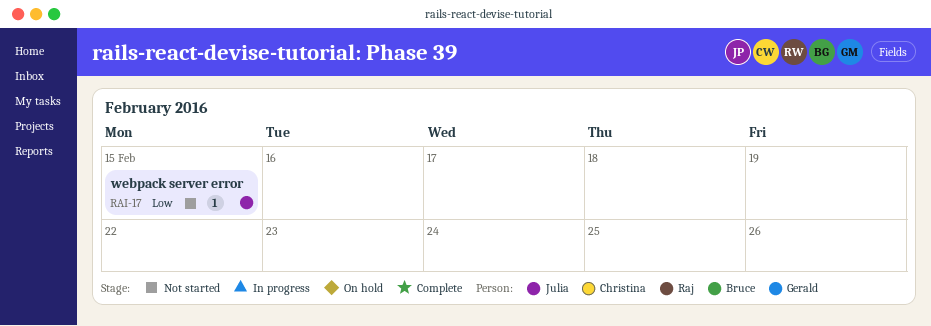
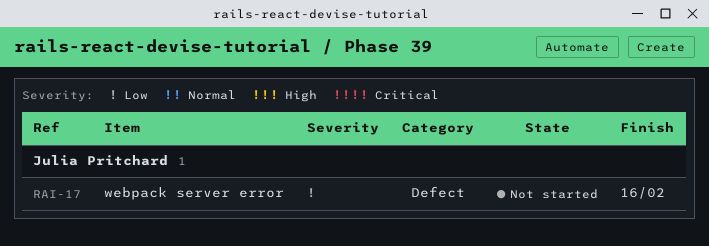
RAI-17, due: Feb 15 -> Feb 16

